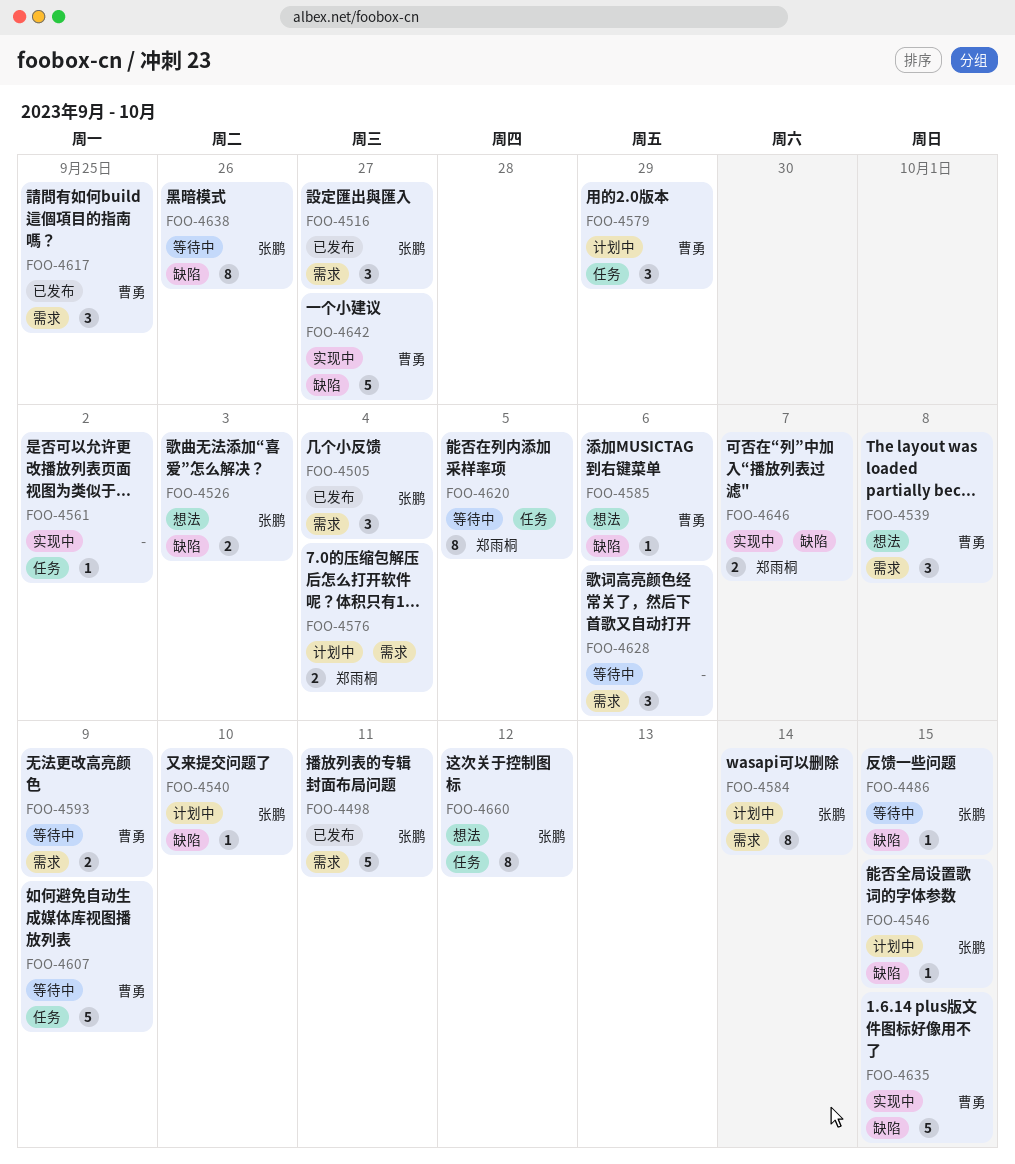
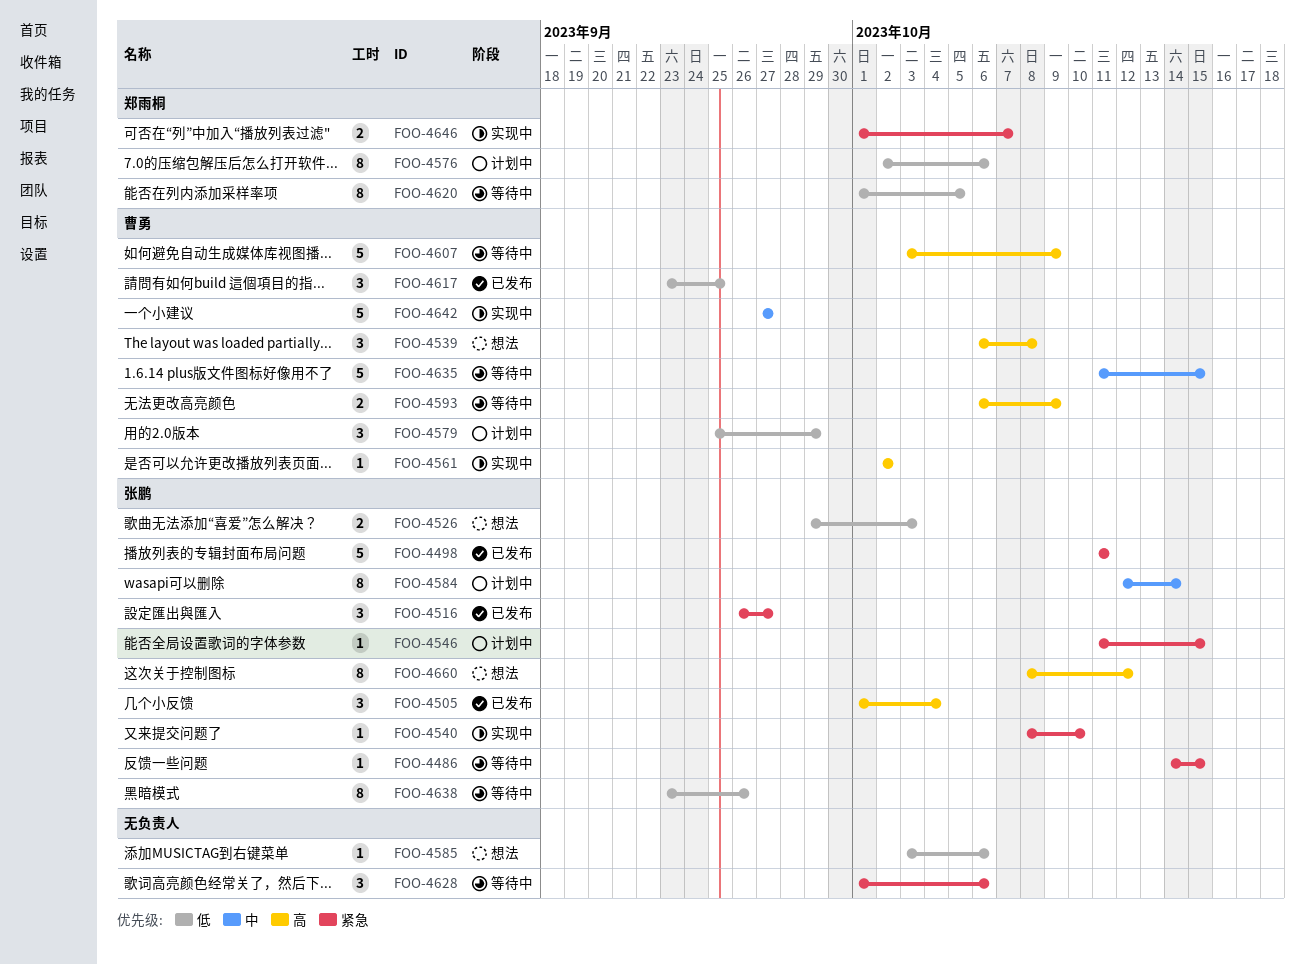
FOO-4540, status: 计划中 -> 实现中
FOO-4561, owner: none -> 曹勇
FOO-4576, estimate: 2 -> 8
FOO-4576, due: Oct 4 -> Oct 6
FOO-4585, owner: 曹勇 -> none
FOO-4635, status: 实现中 -> 等待中

